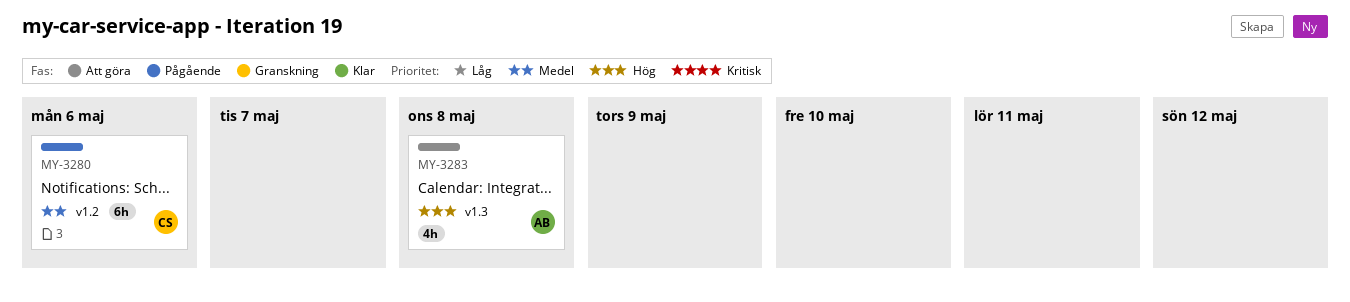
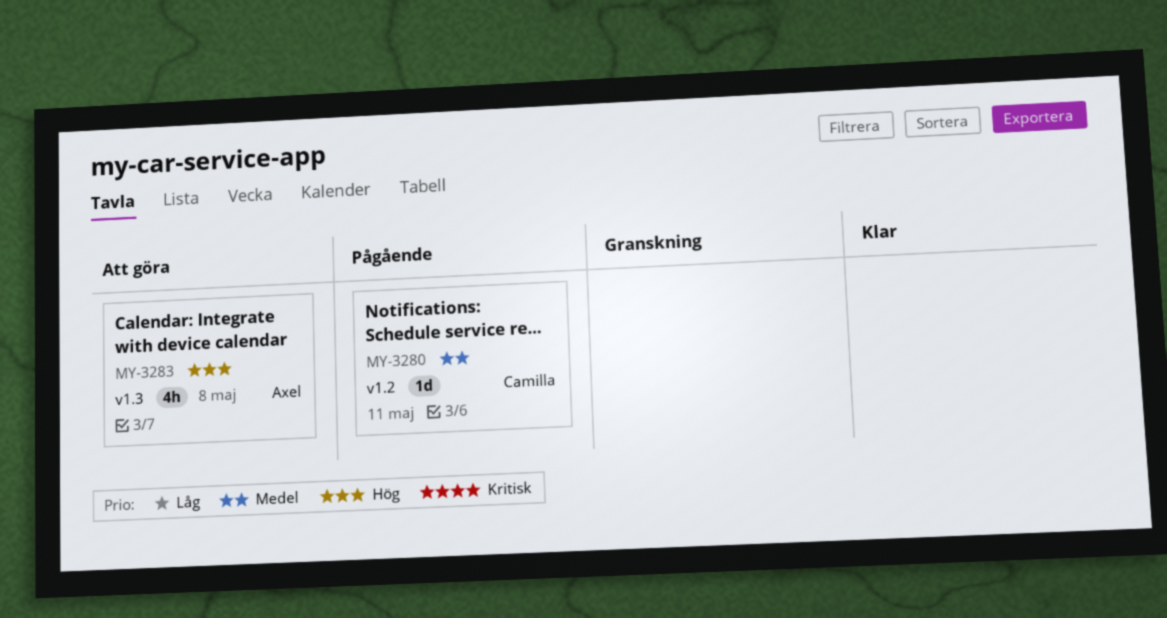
MY-3280, estimate: 6h -> 1d
MY-3280, due: May 6 -> May 11

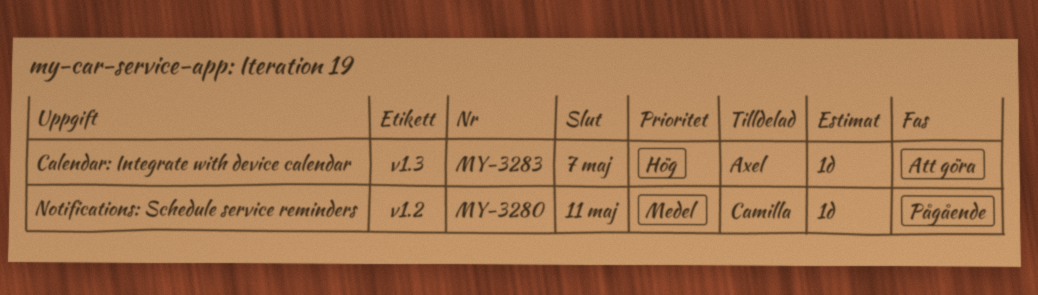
MY-3283, estimate: 4h -> 1d
MY-3283, due: May 8 -> May 7

